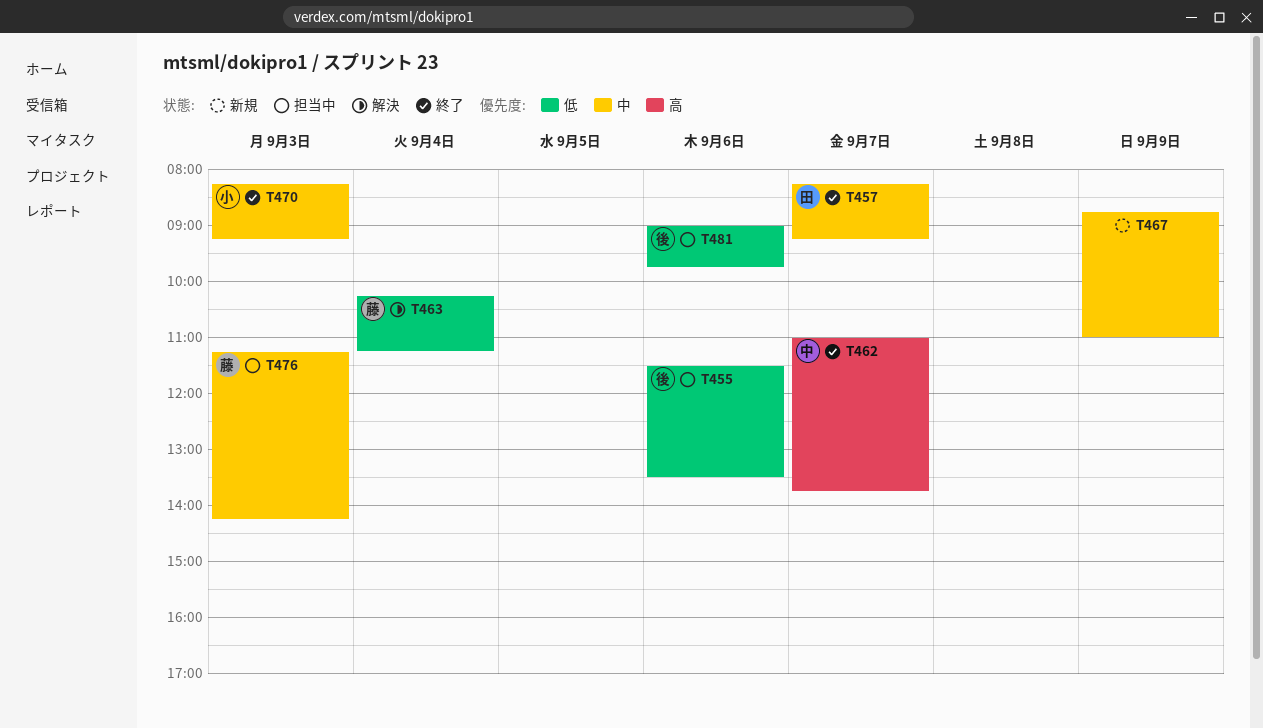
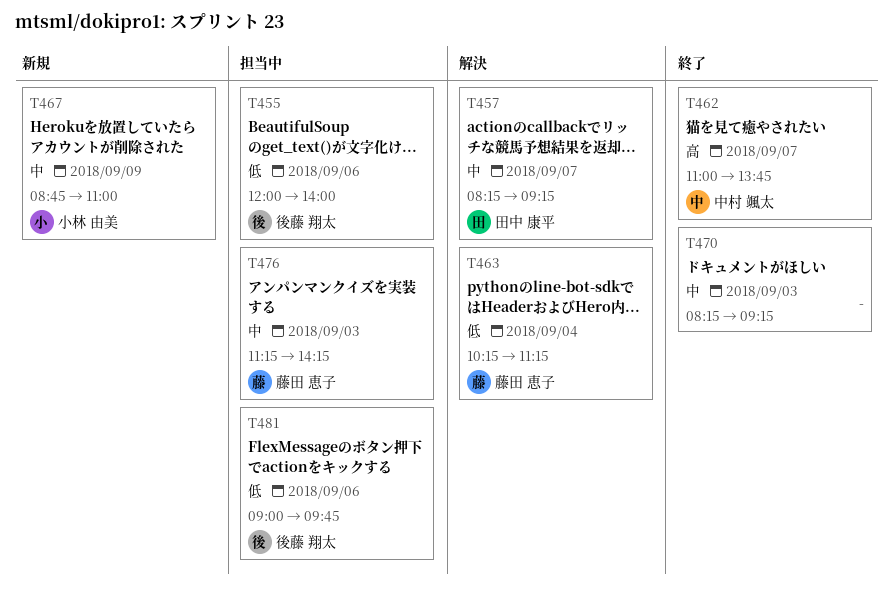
T455, begins: 11:30 -> 12:00
T455, ends: 13:30 -> 14:00
T457, status: 終了 -> 解決
T467, owner: none -> 小林 由美
T470, owner: 小林 由美 -> none

